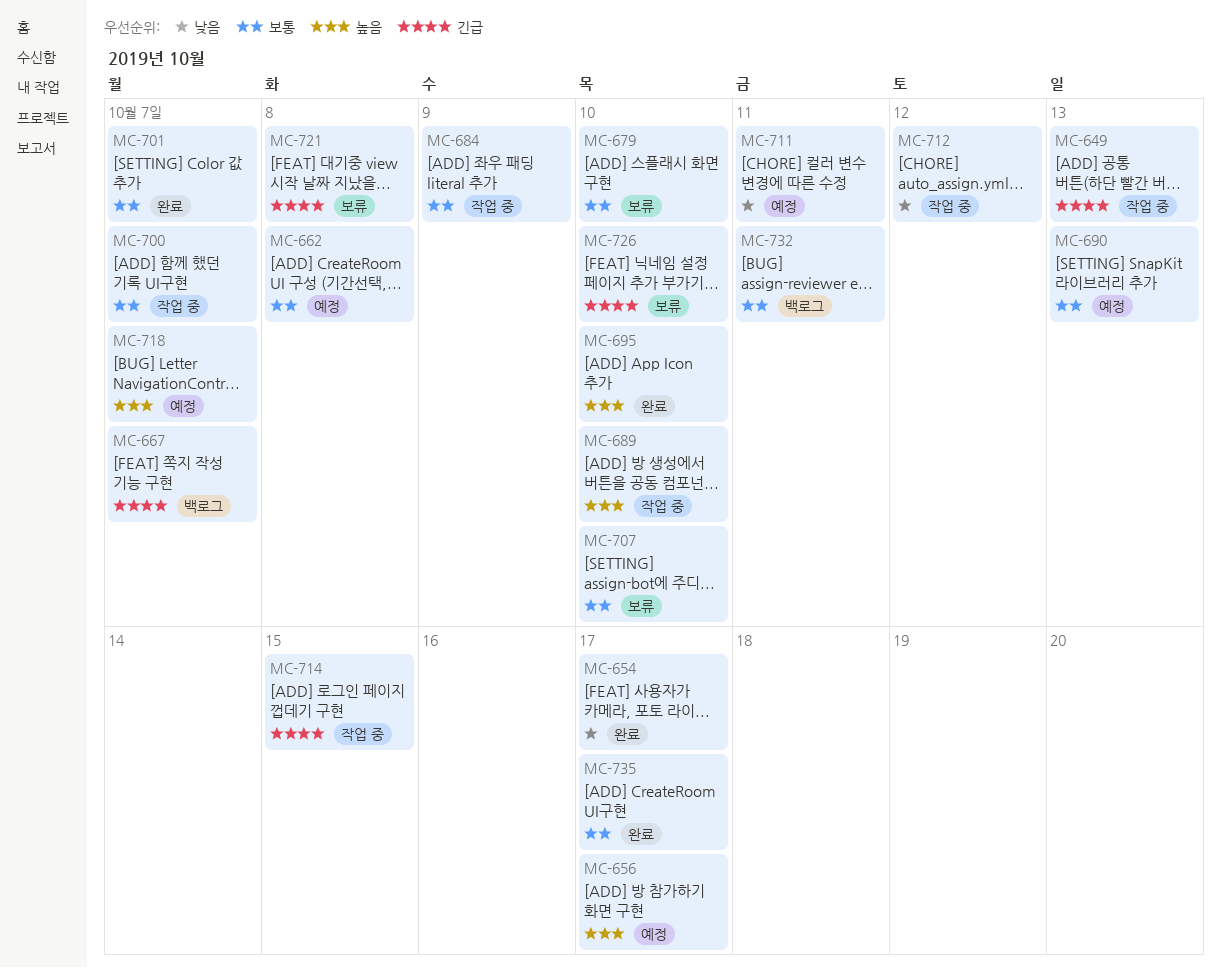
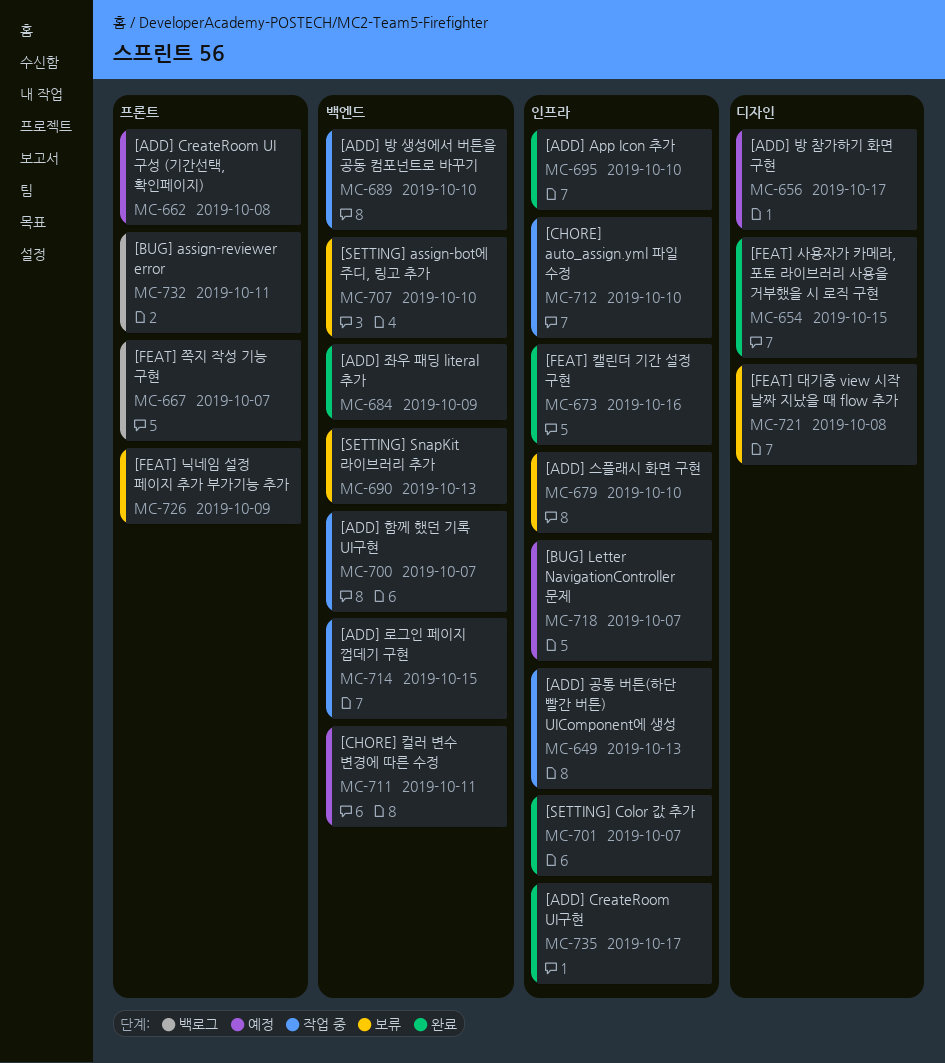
MC-654, due: Oct 17 -> Oct 15
MC-673: none -> present
MC-684, status: 작업 중 -> 완료
MC-690, status: 예정 -> 보류
MC-712, due: Oct 12 -> Oct 10
MC-726, due: Oct 10 -> Oct 9

